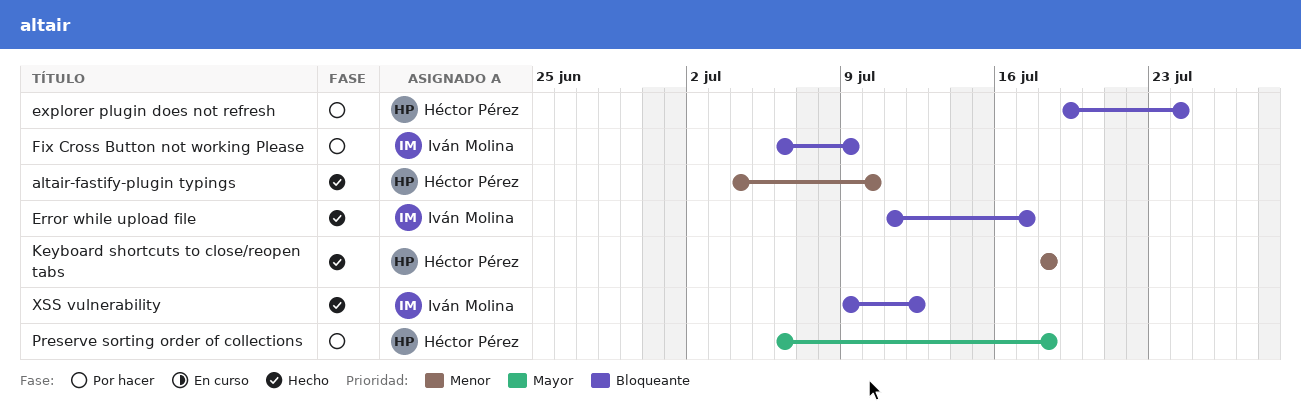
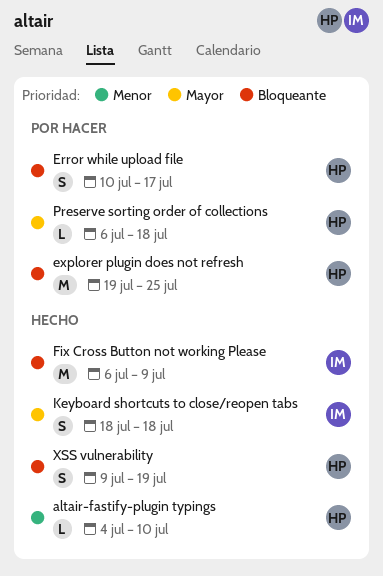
Error while upload file, status: Hecho -> Por hacer
Error while upload file, owner: Iván Molina -> Héctor Pérez
Error while upload file, start: Jul 11 -> Jul 10
explorer plugin does not refresh, due: Jul 24 -> Jul 25
Fix Cross Button not working Please, status: Por hacer -> Hecho
Keyboard shortcuts to close/reopen tabs, owner: Héctor Pérez -> Iván Molina
Keyboard shortcuts to close/reopen tabs, priority: Menor -> Mayor
XSS vulnerability, owner: Iván Molina -> Héctor Pérez
XSS vulnerability, due: Jul 12 -> Jul 19

